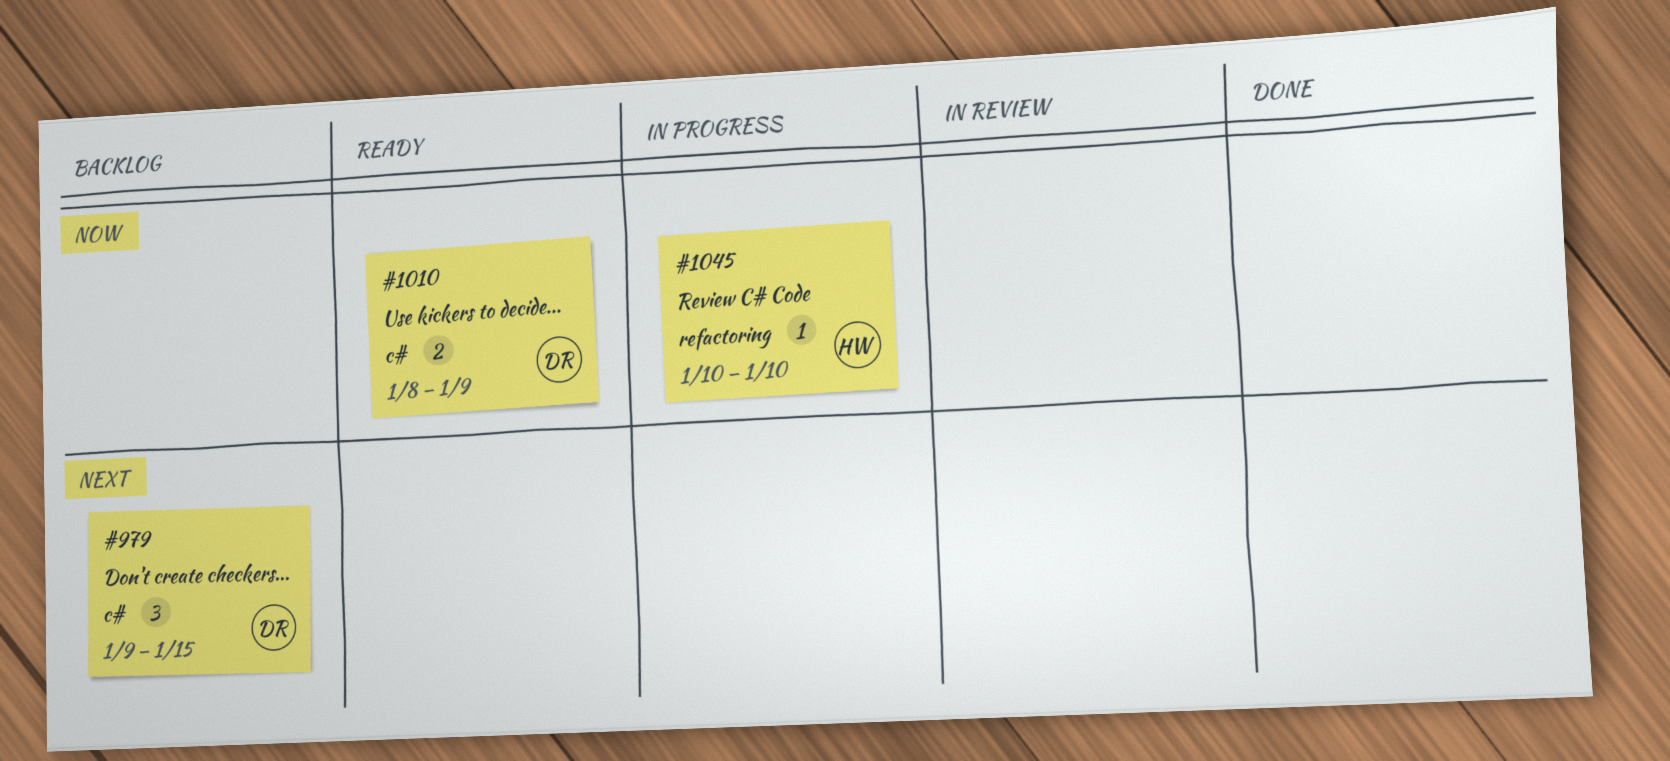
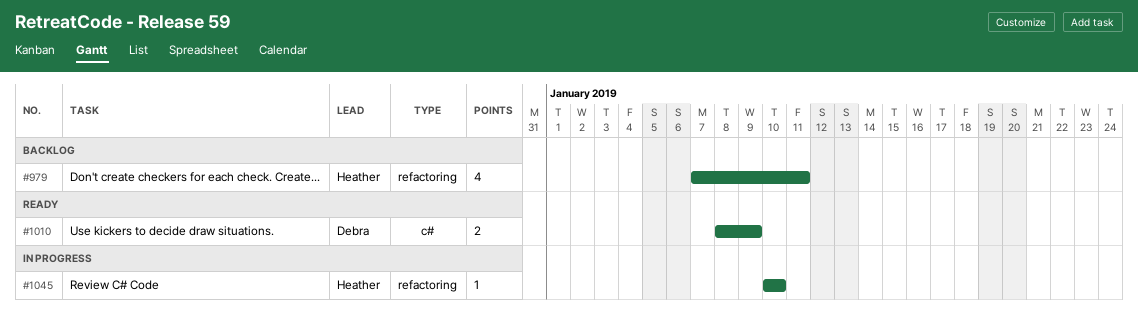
#979, owner: Debra -> Heather
#979, label: c# -> refactoring
#979, estimate: 3 -> 4
#979, start: Jan 9 -> Jan 7
#979, due: Jan 15 -> Jan 11

